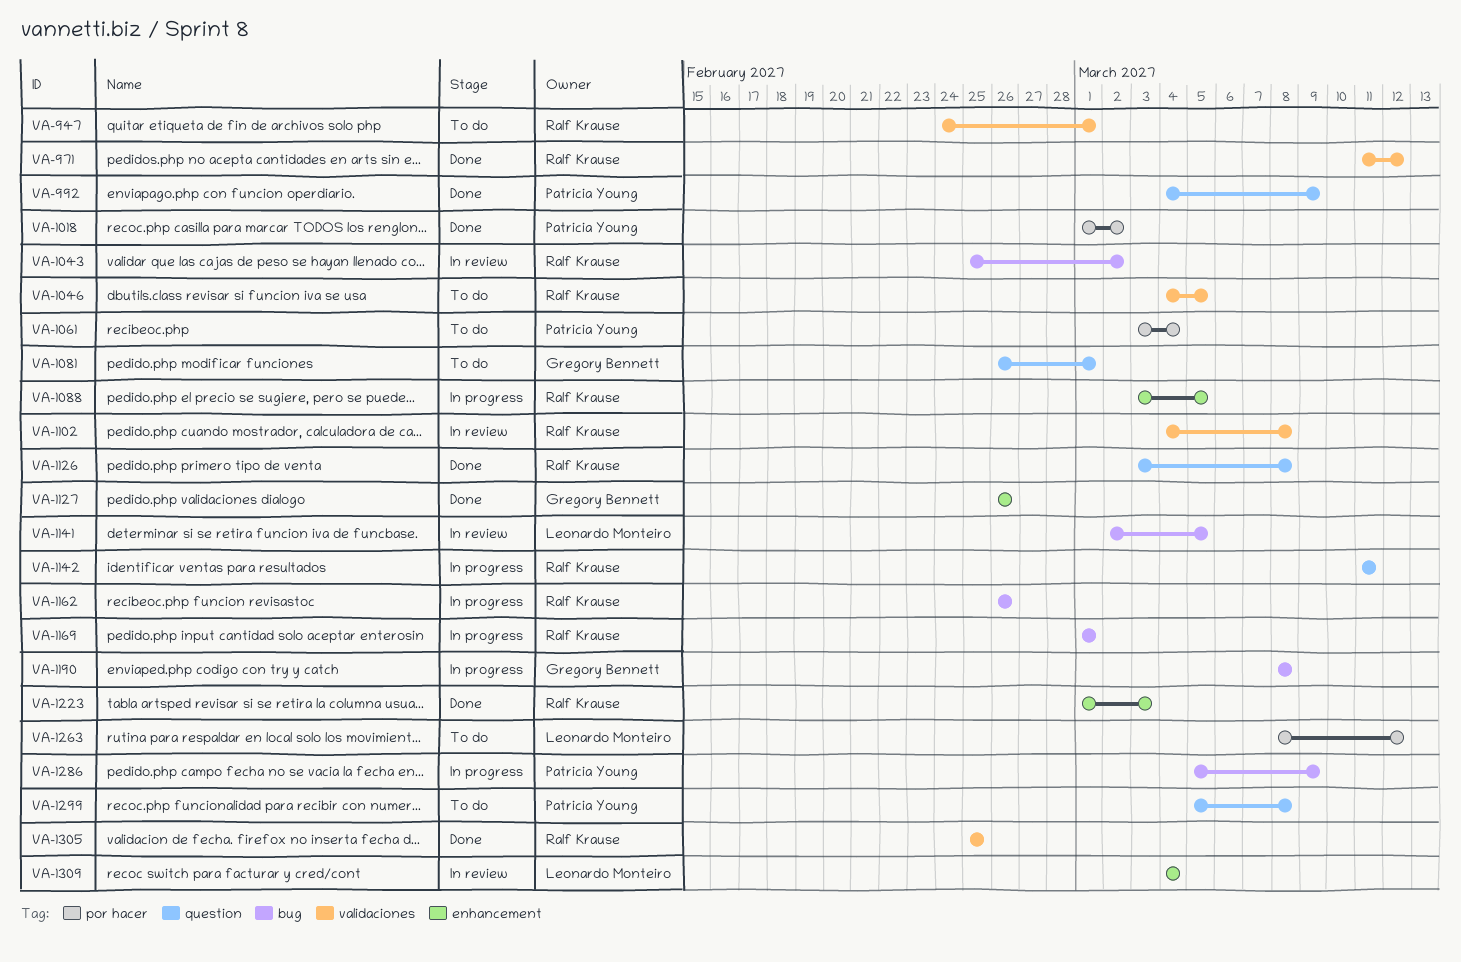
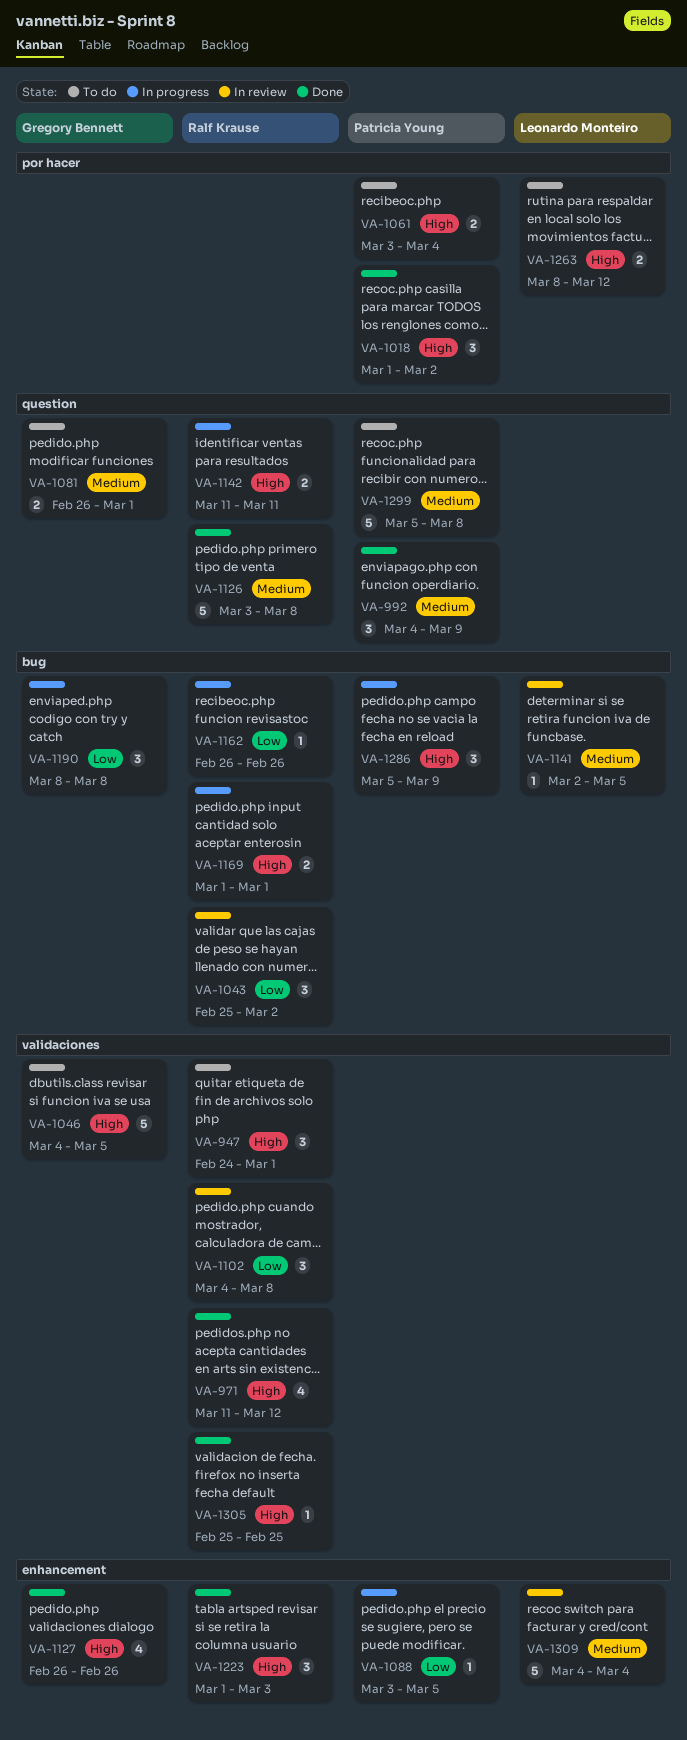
VA-1046, owner: Ralf Krause -> Gregory Bennett
VA-1088, owner: Ralf Krause -> Patricia Young

